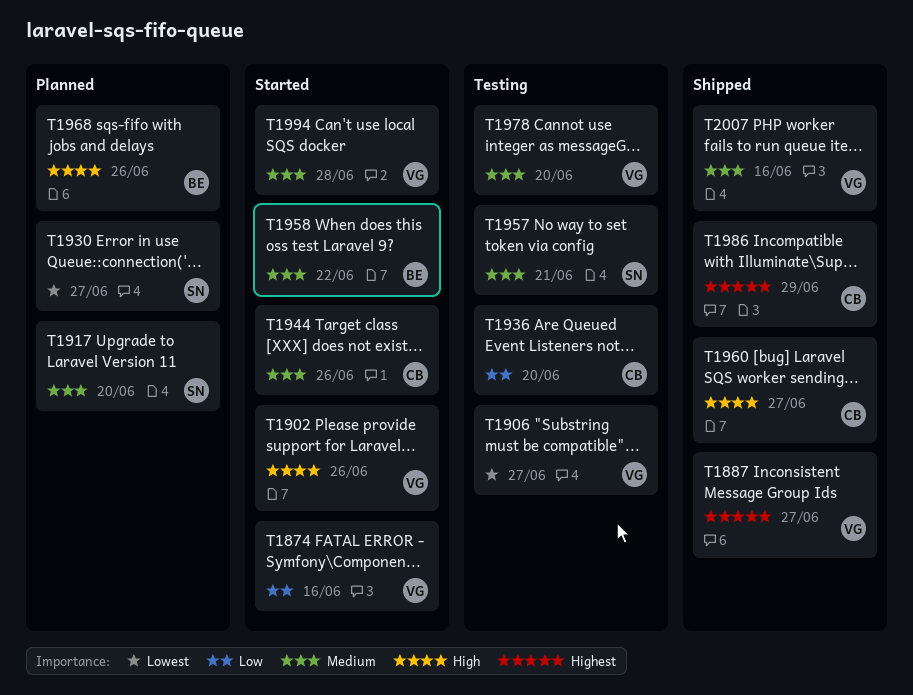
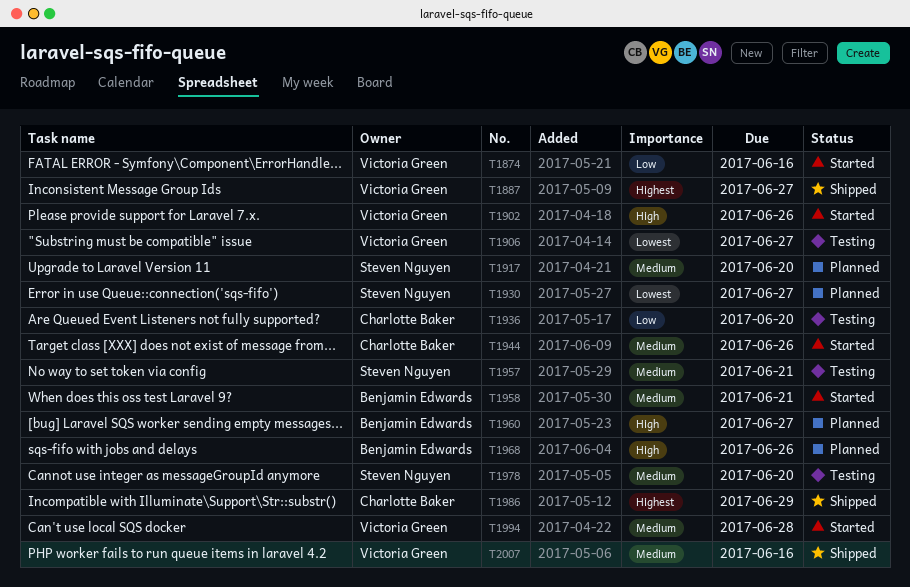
T1958, due: Jun 22 -> Jun 21
T1960, status: Shipped -> Planned
T1960, owner: Charlotte Baker -> Benjamin Edwards
T1978, owner: Victoria Green -> Steven Nguyen

